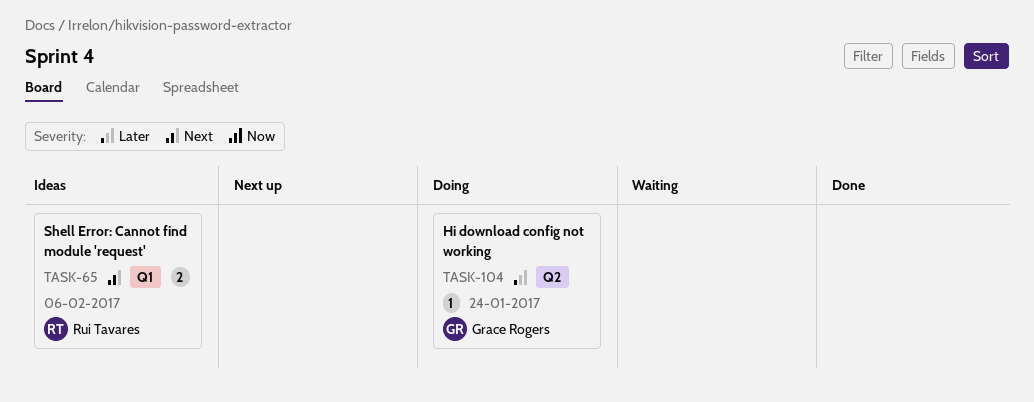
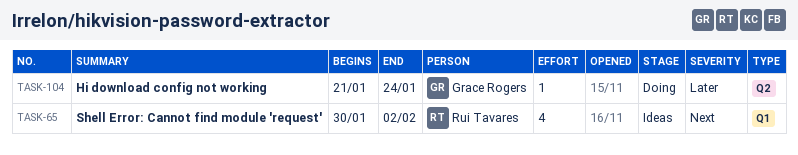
TASK-65, estimate: 2 -> 4
TASK-65, due: Feb 6 -> Feb 2

